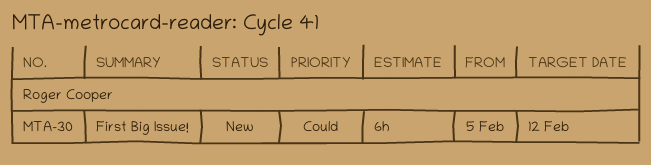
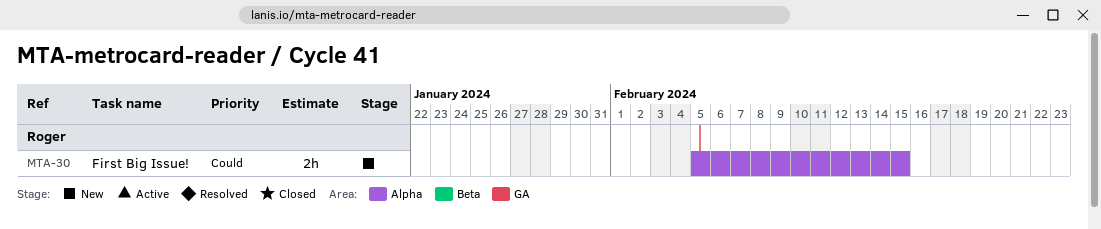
MTA-30, estimate: 6h -> 2h
MTA-30, due: Feb 12 -> Feb 15

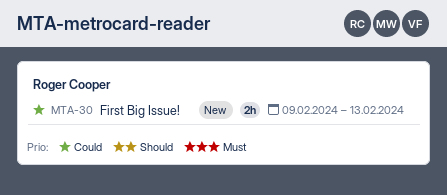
MTA-30, start: Feb 5 -> Feb 9
MTA-30, due: Feb 15 -> Feb 13

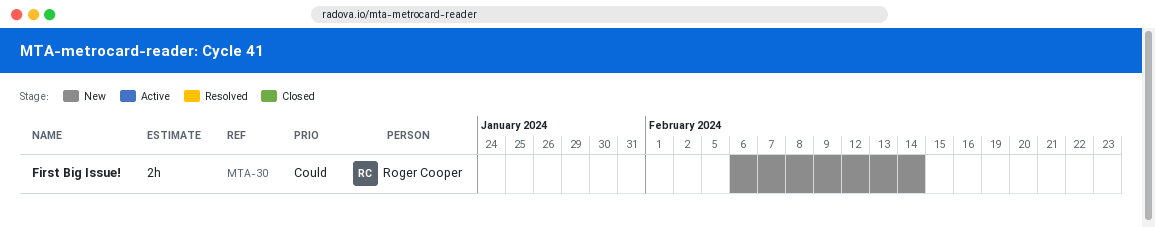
MTA-30, start: Feb 9 -> Feb 6
MTA-30, due: Feb 13 -> Feb 14

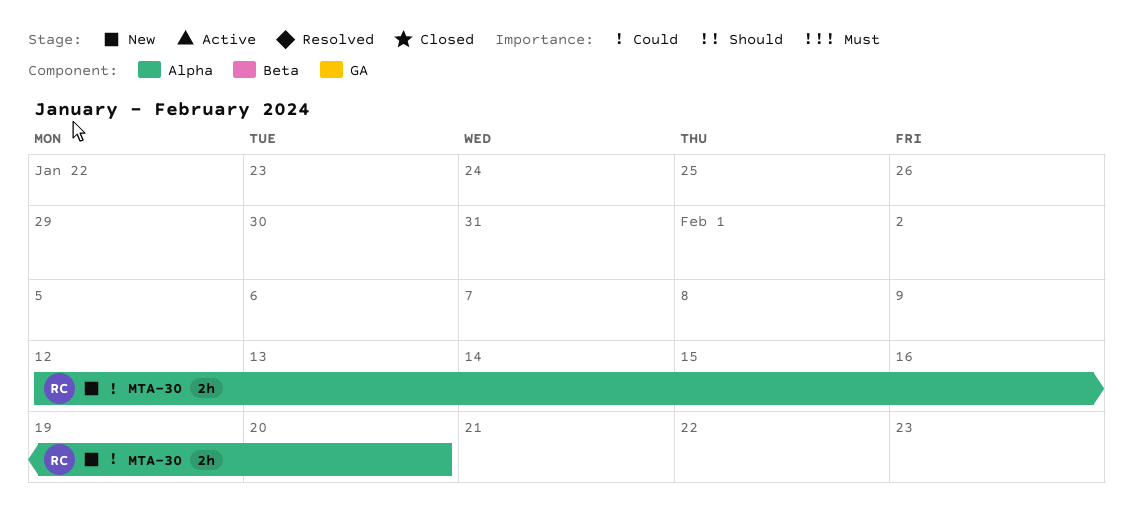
MTA-30, start: Feb 6 -> Feb 12
MTA-30, due: Feb 14 -> Feb 20

